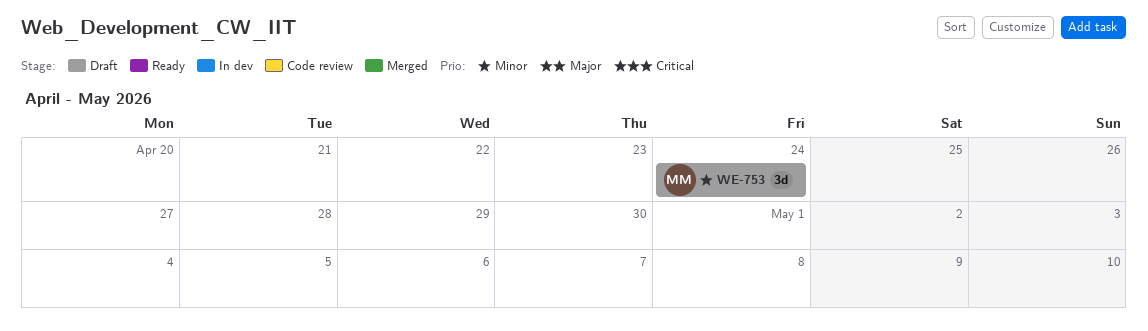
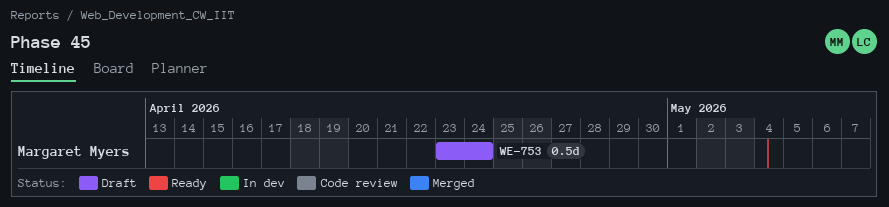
WE-753, estimate: 3d -> 0.5d
WE-753, start: Apr 24 -> Apr 23

